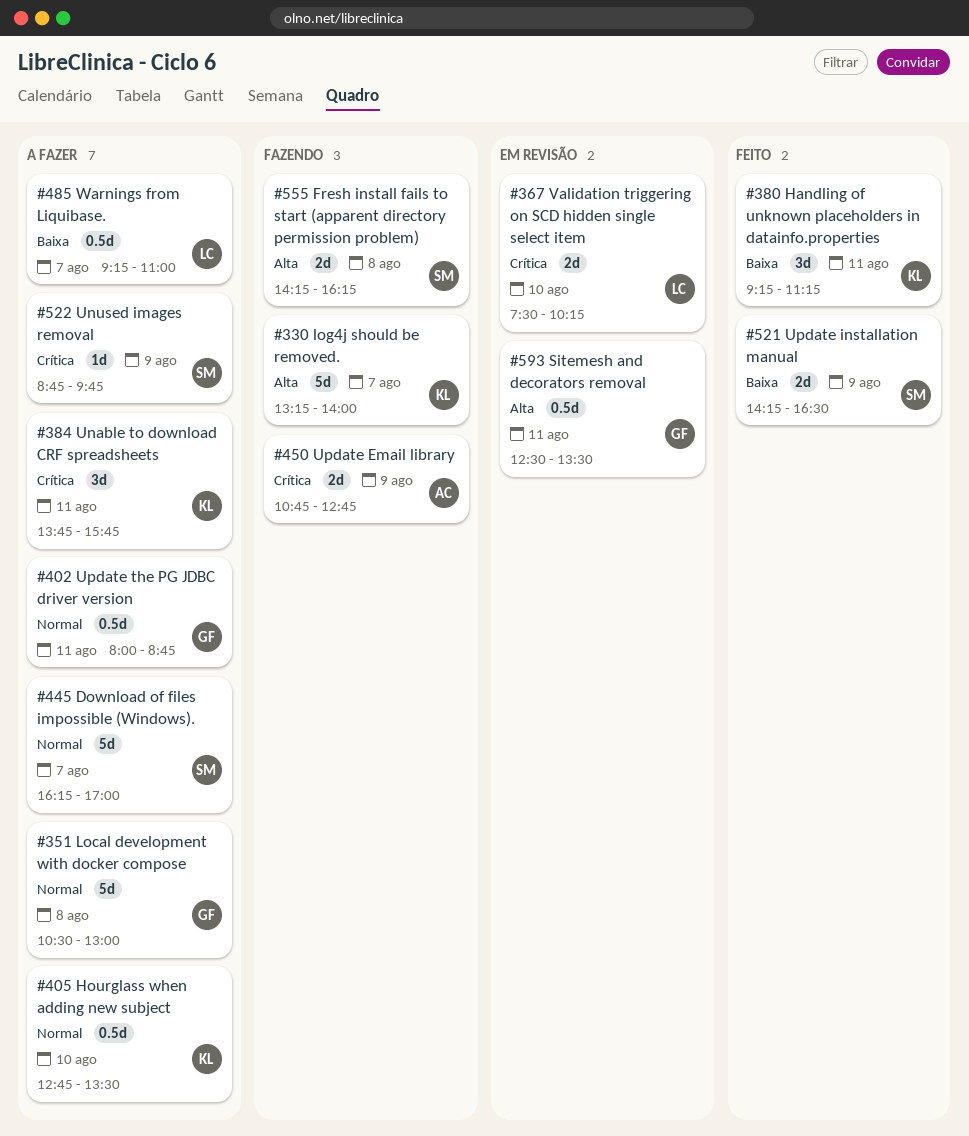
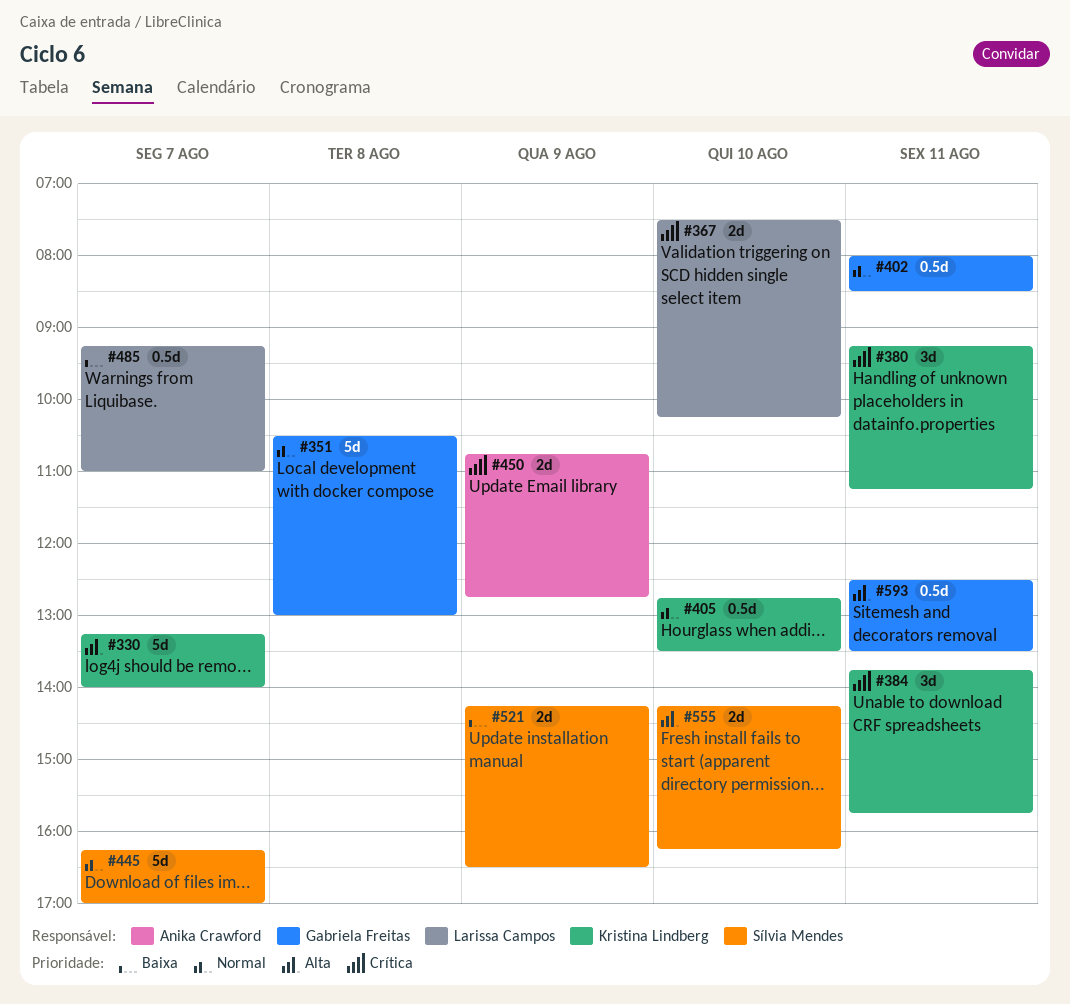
#380, priority: Baixa -> Crítica
#402, ends: 08:45 -> 08:30
#522: present -> none
#555, day: Aug 8 -> Aug 10

